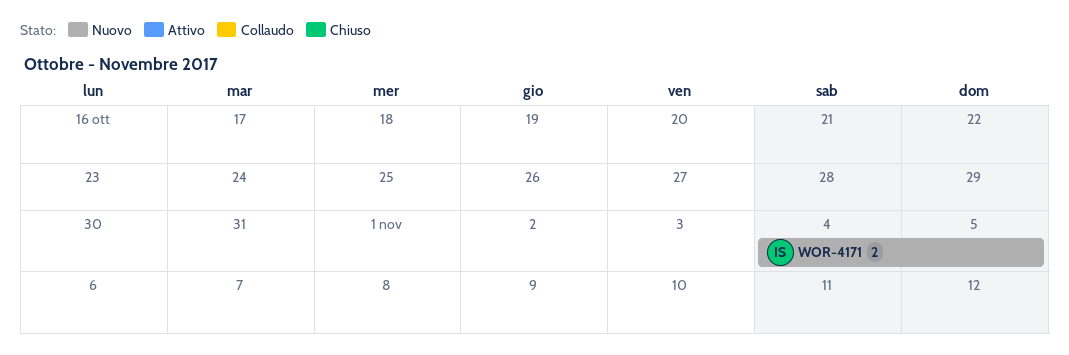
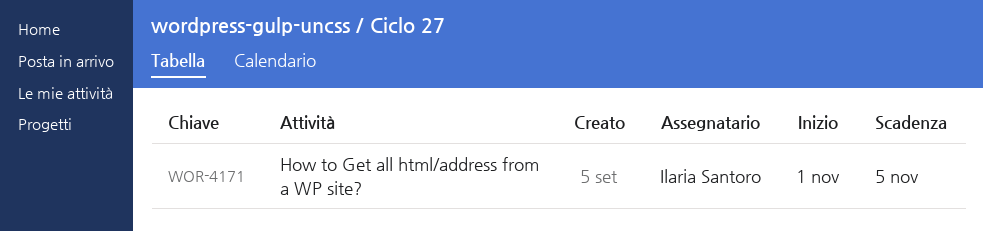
WOR-4171, start: Nov 4 -> Nov 1

